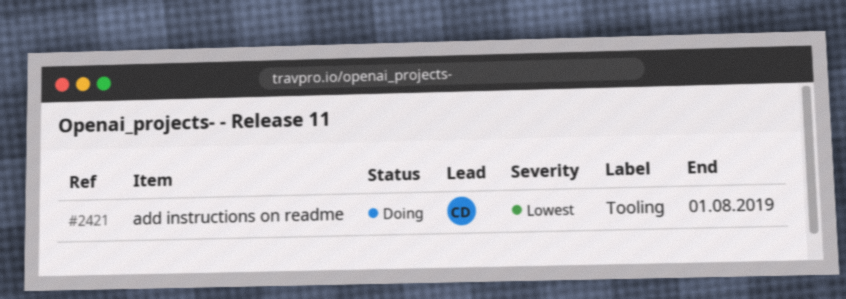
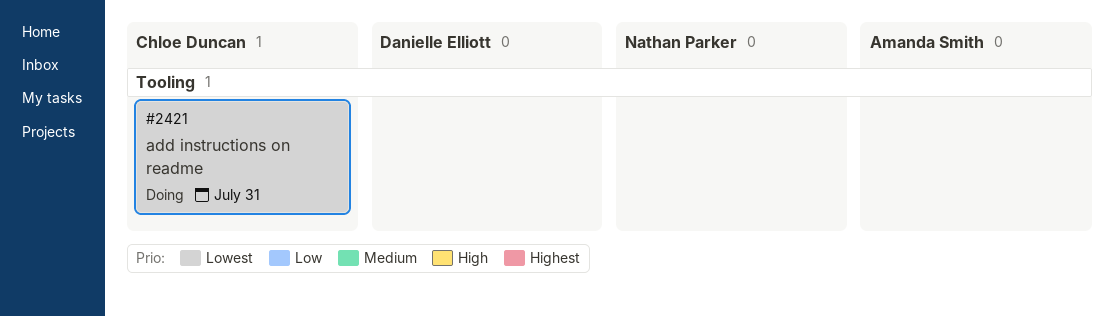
#2421, due: Aug 1 -> Jul 31

